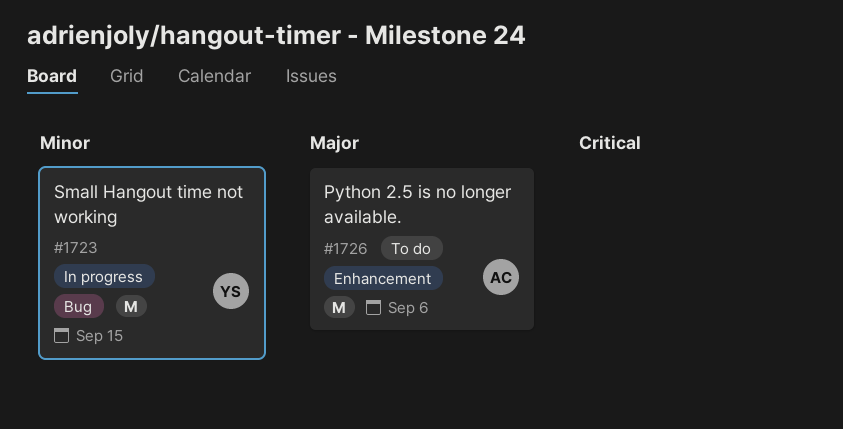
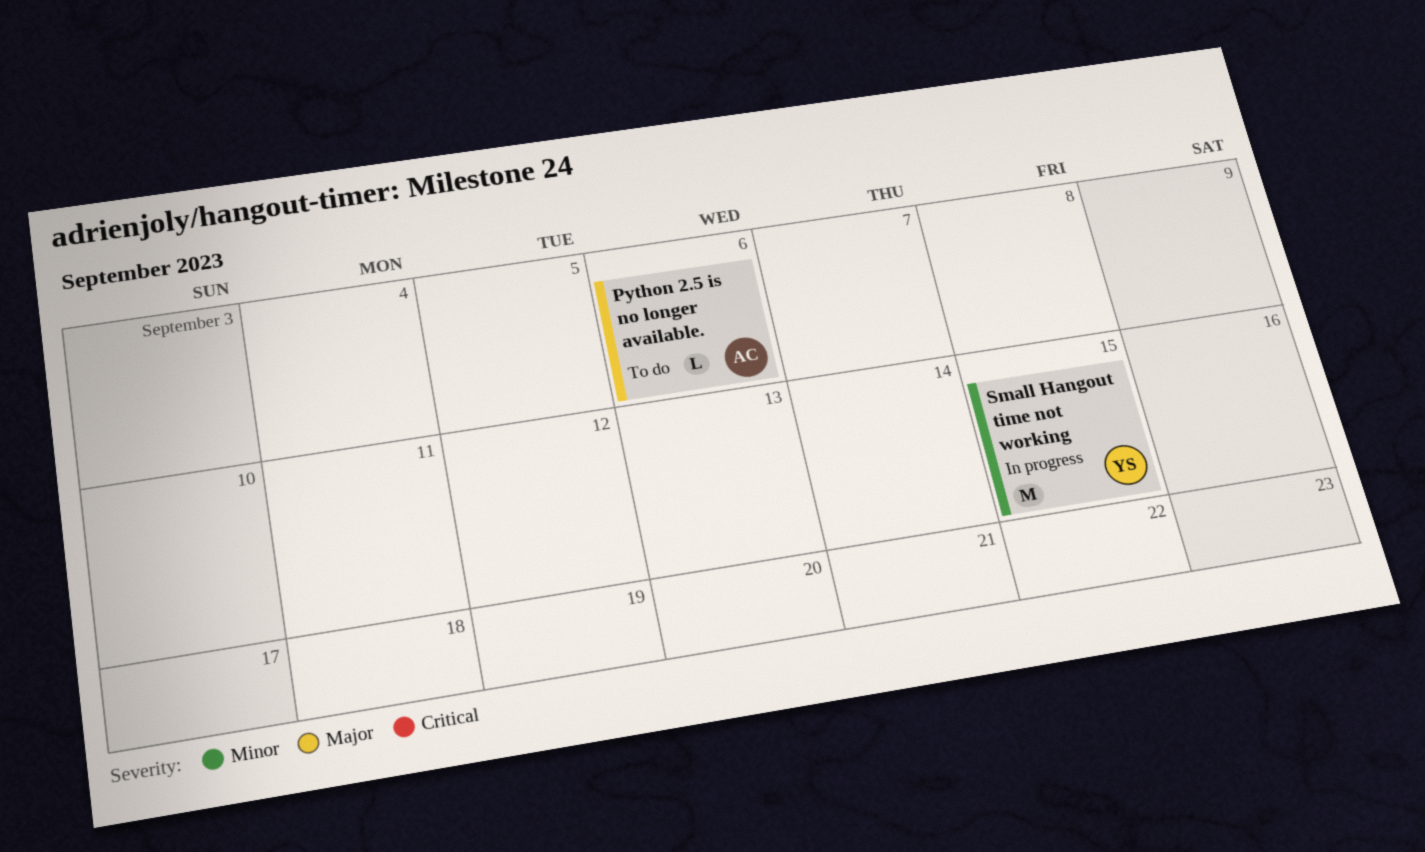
Python 2.5 is no longer available., estimate: M -> L

